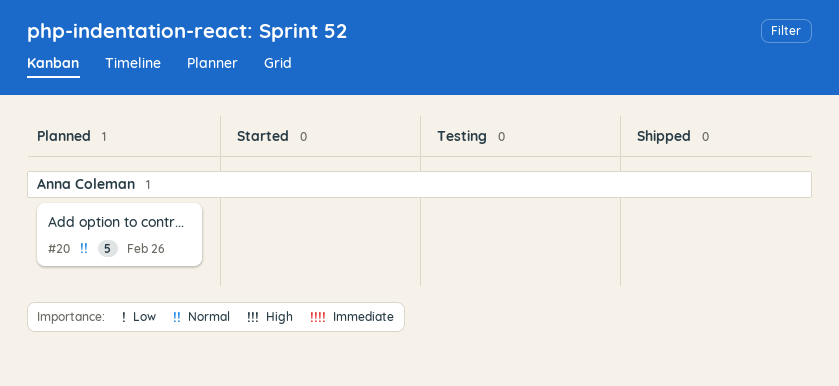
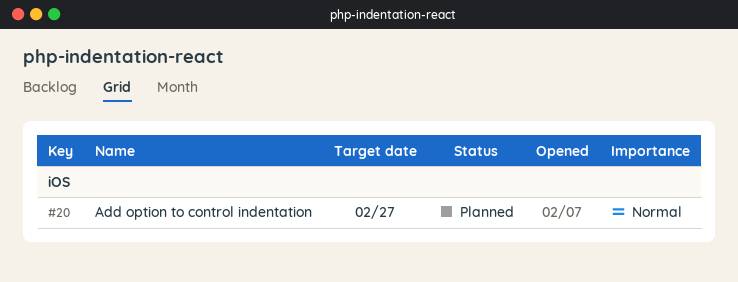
#20, due: Feb 26 -> Feb 27

